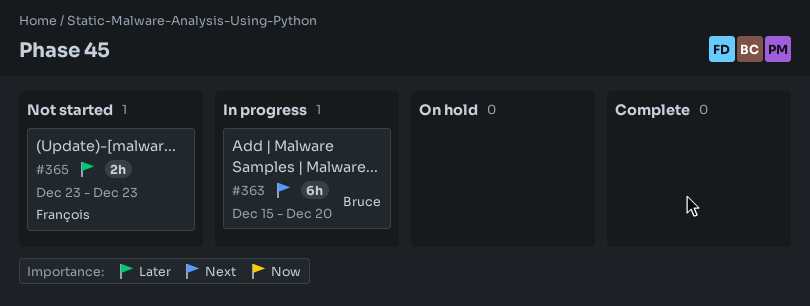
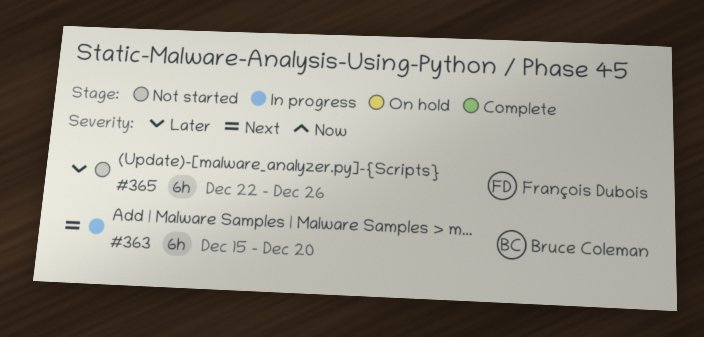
#365, estimate: 2h -> 6h
#365, start: Dec 23 -> Dec 22
#365, due: Dec 23 -> Dec 26

